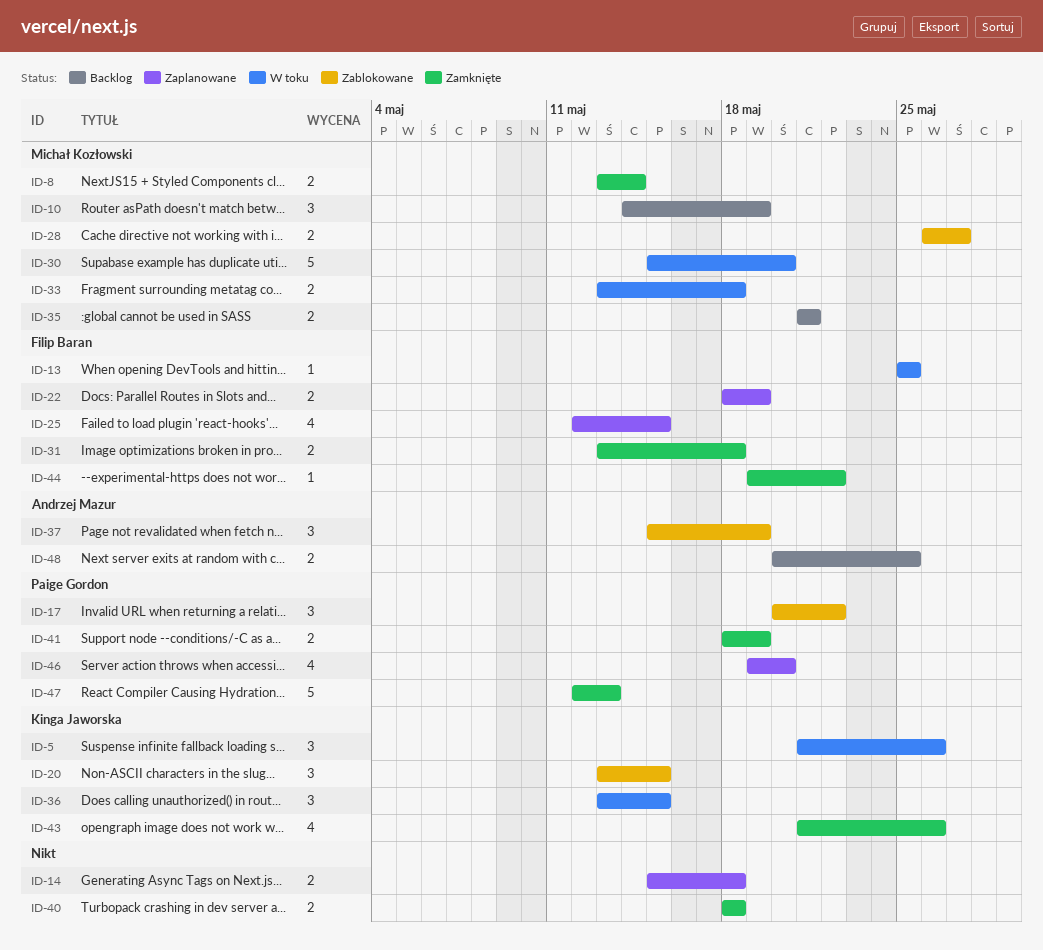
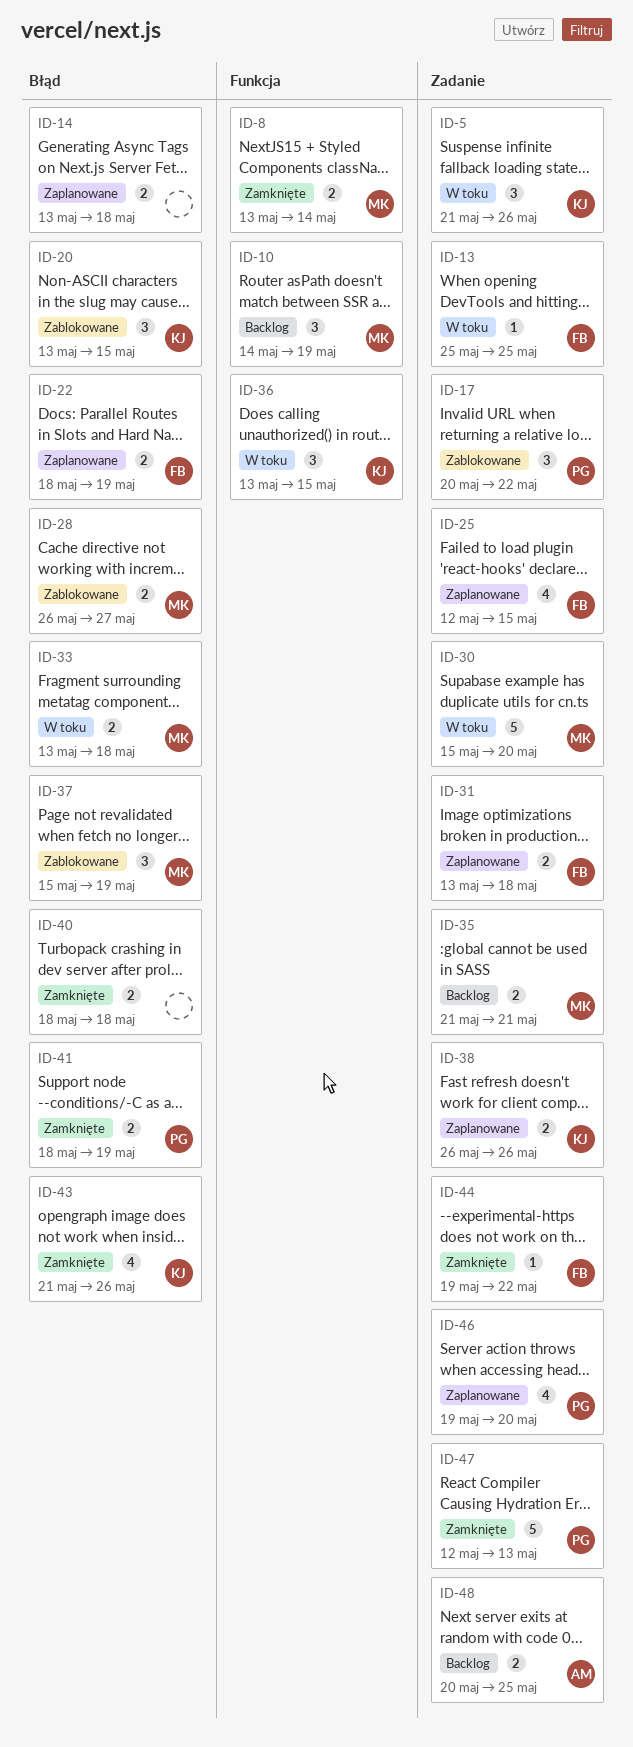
ID-14, start: May 15 -> May 13
ID-31, status: Zamknięte -> Zaplanowane
ID-37, owner: Andrzej Mazur -> Michał Kozłowski
ID-38: none -> present

